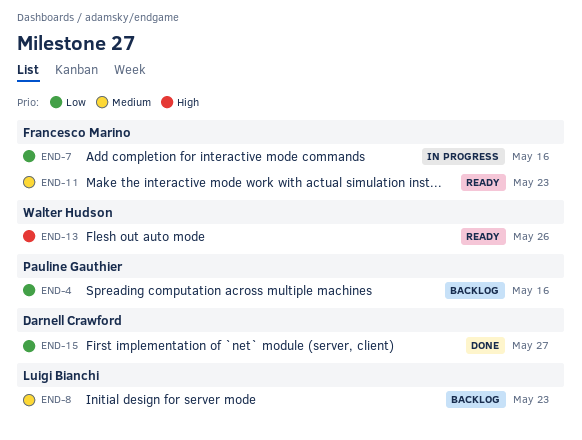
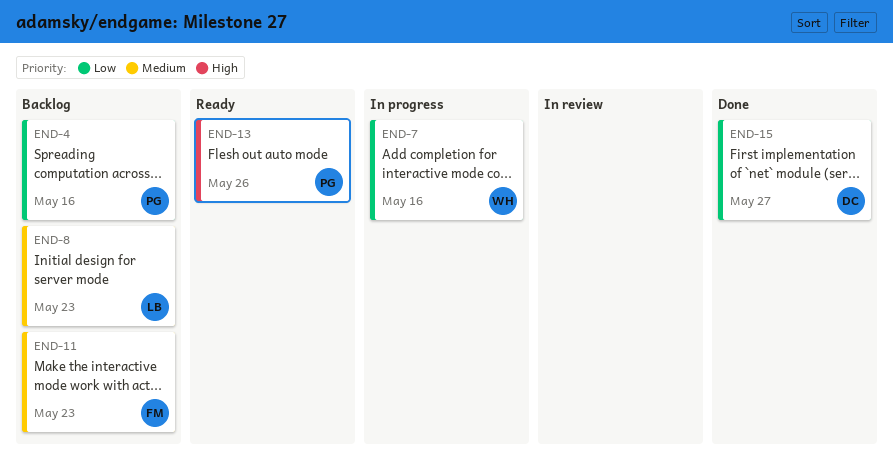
END-7, owner: Francesco Marino -> Walter Hudson
END-11, status: Ready -> Backlog
END-13, owner: Walter Hudson -> Pauline Gauthier

